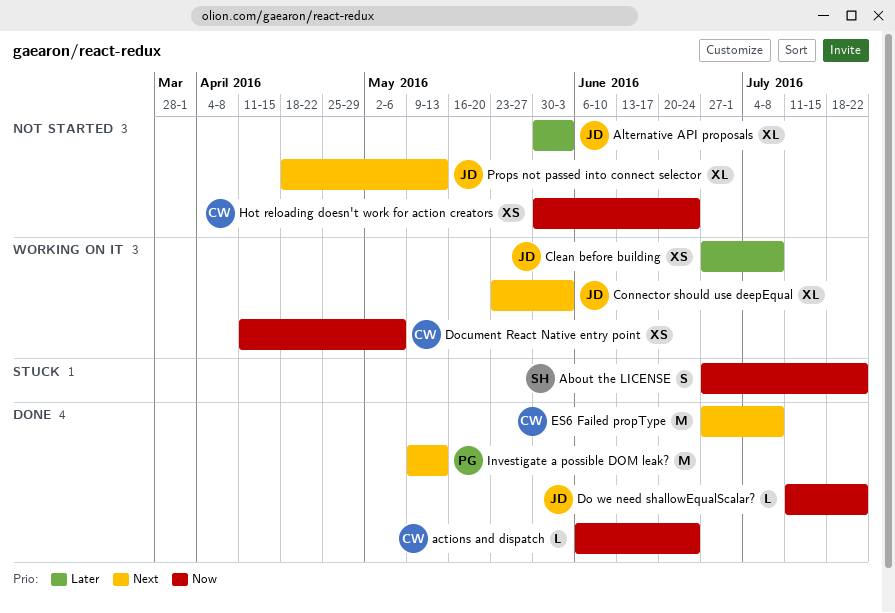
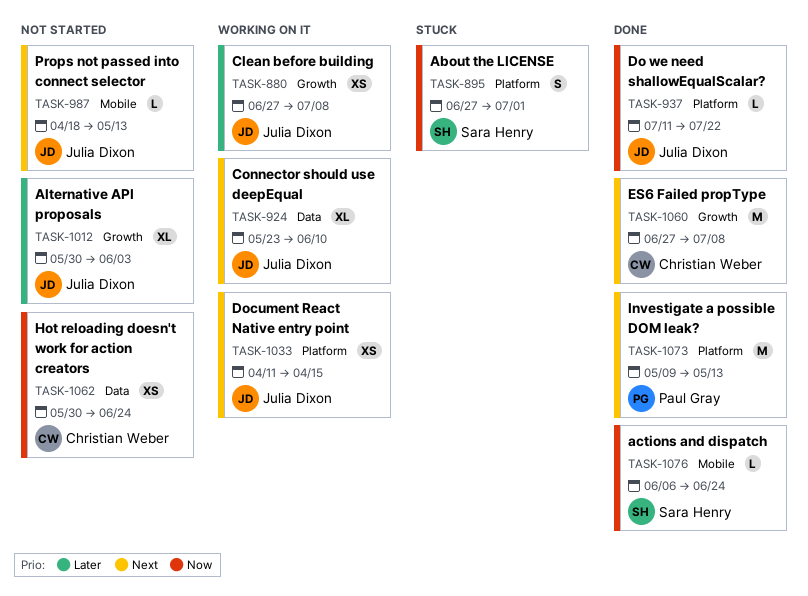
About the LICENSE, due: Jul 22 -> Jul 1
actions and dispatch, owner: Christian Weber -> Sara Henry
Connector should use deepEqual, due: Jun 3 -> Jun 10
Document React Native entry point, owner: Christian Weber -> Julia Dixon
Document React Native entry point, priority: Now -> Next
Document React Native entry point, due: May 6 -> Apr 15
Props not passed into connect selector, estimate: XL -> L

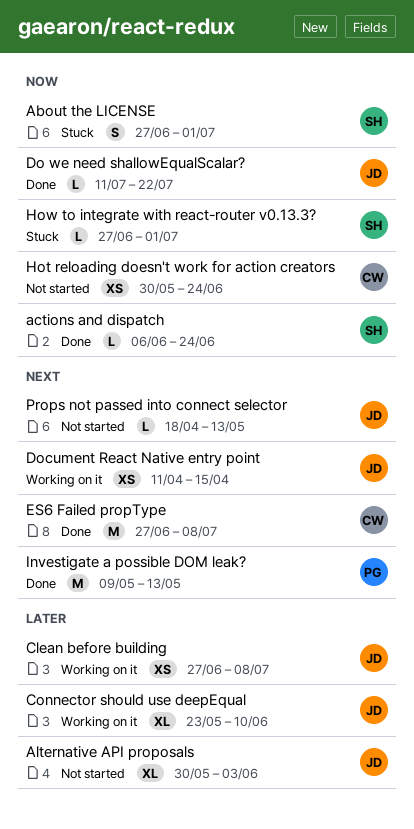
Connector should use deepEqual, priority: Next -> Later
How to integrate with react-router v0.13.3?: none -> present

